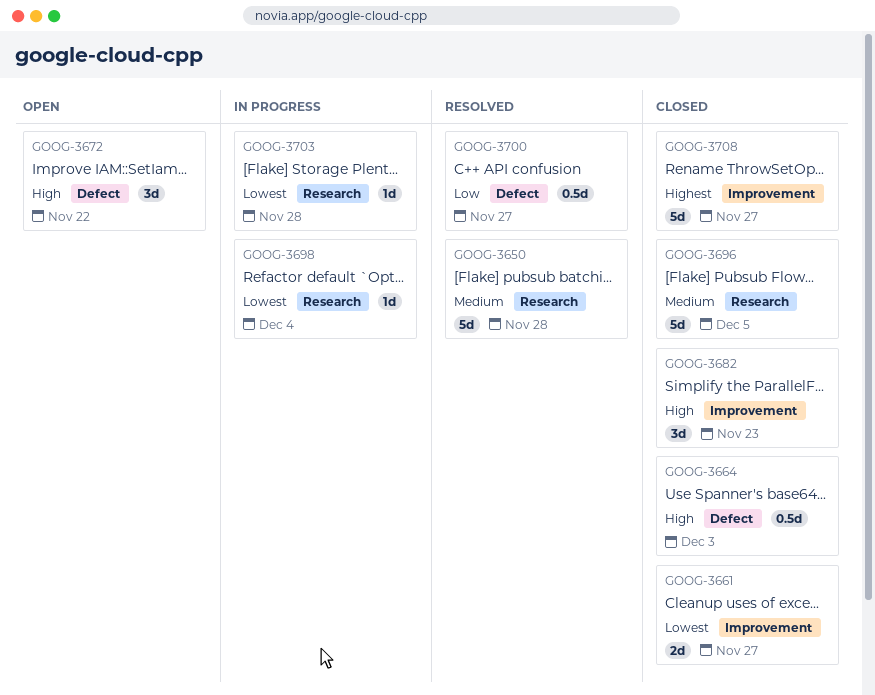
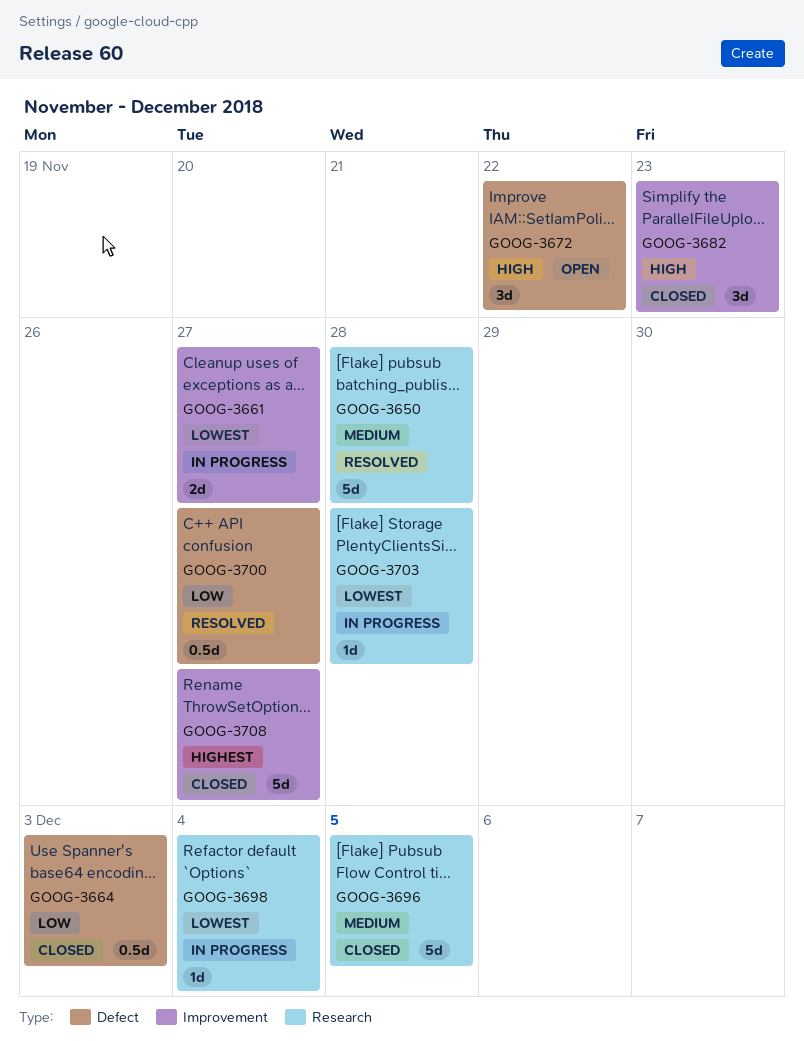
GOOG-3661, status: Closed -> In progress
GOOG-3664, priority: High -> Low

